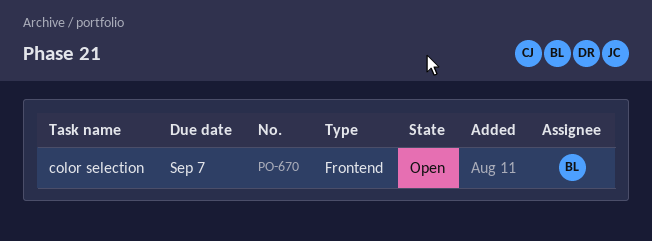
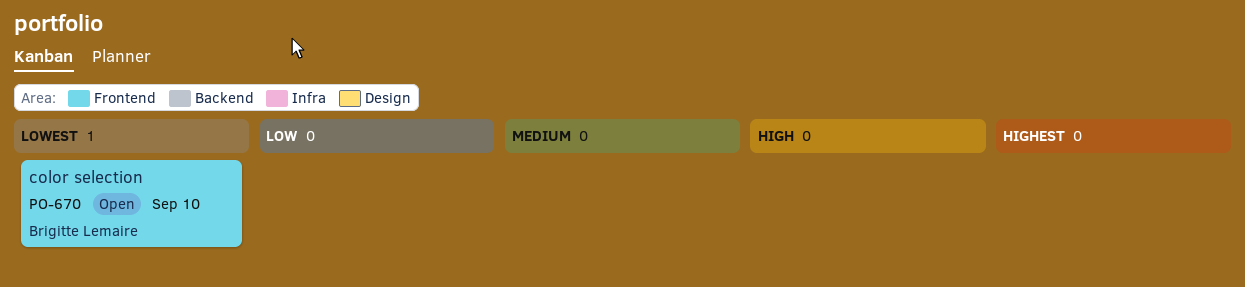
PO-670, due: Sep 7 -> Sep 10

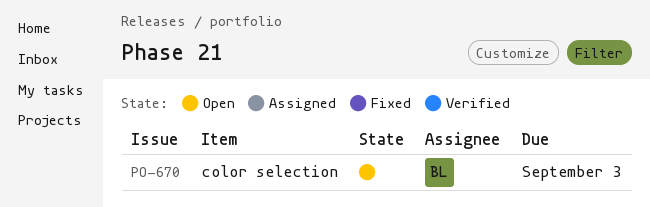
PO-670, due: Sep 10 -> Sep 3

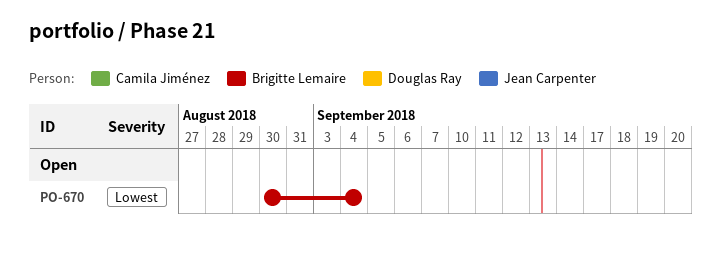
PO-670, due: Sep 3 -> Sep 4

